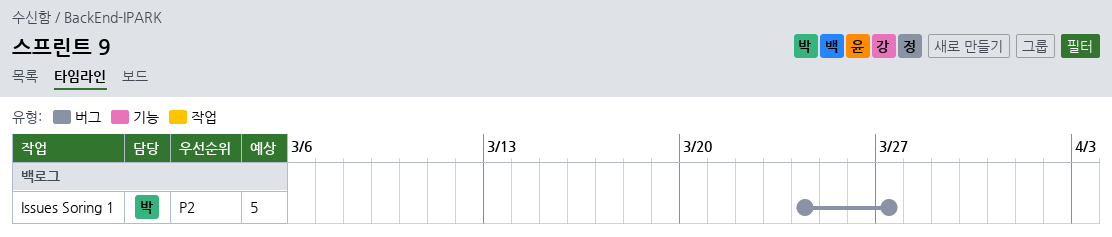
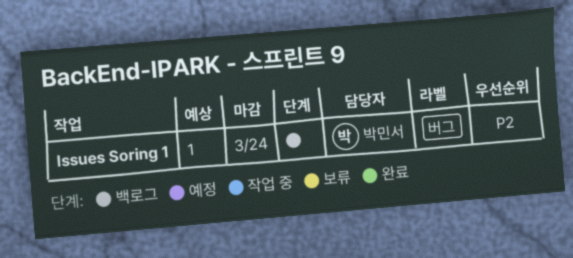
Issues Soring 1, estimate: 5 -> 1
Issues Soring 1, due: Mar 27 -> Mar 24

